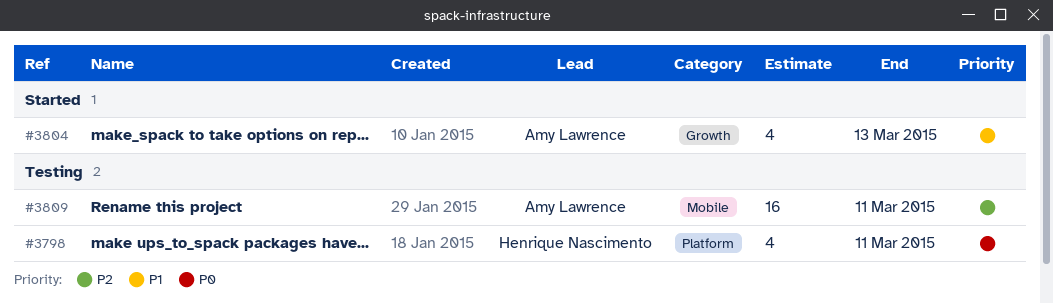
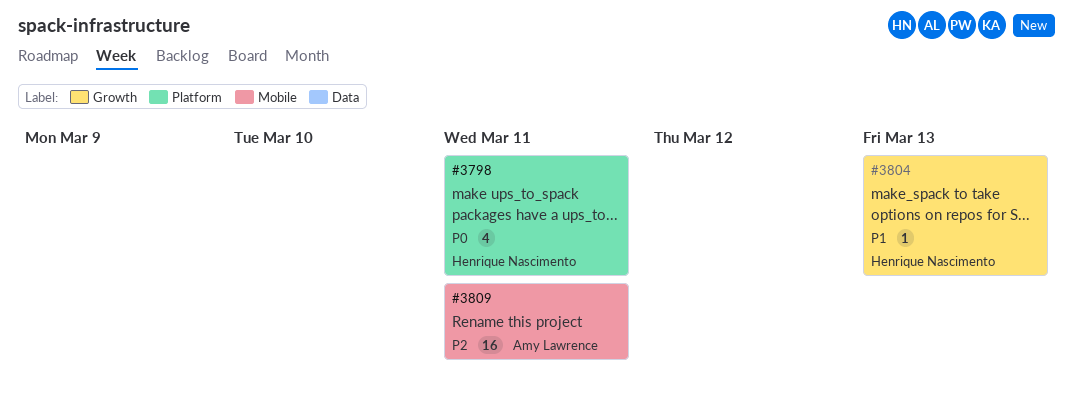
#3804, owner: Amy Lawrence -> Henrique Nascimento
#3804, estimate: 4 -> 1

